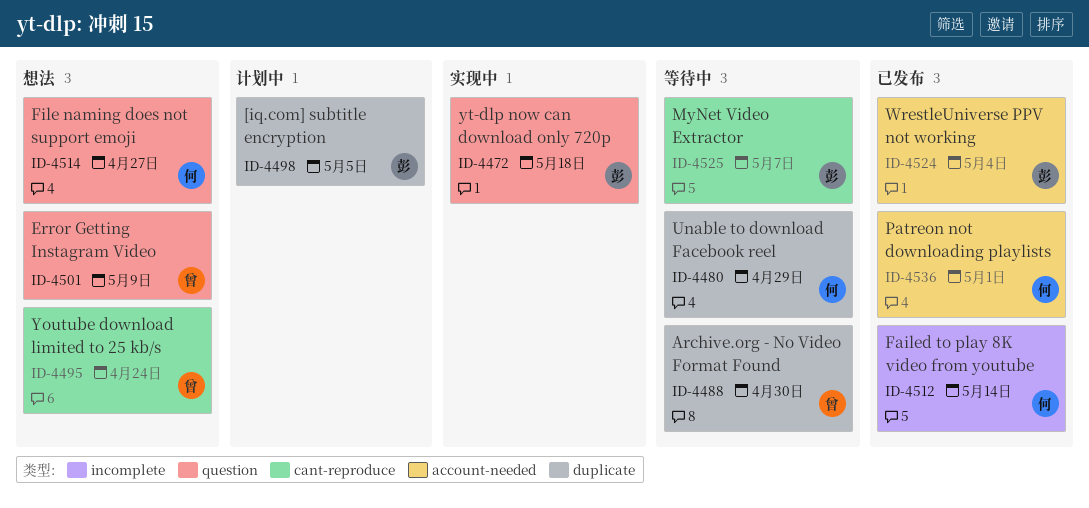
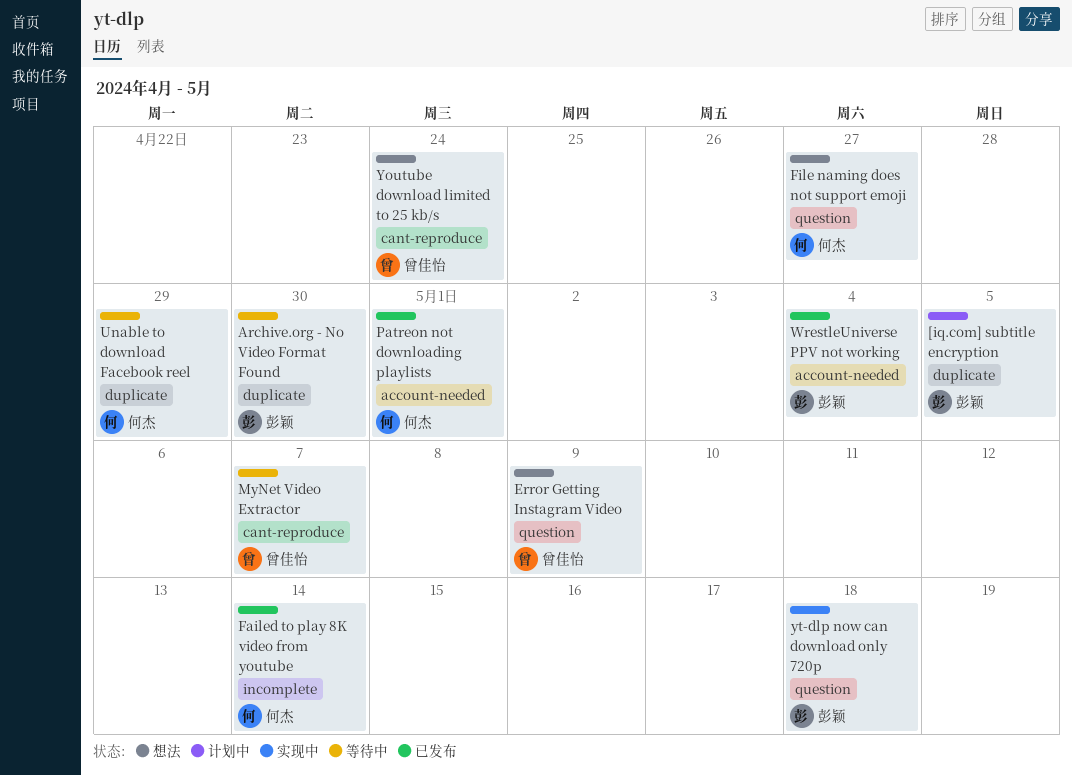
Archive.org - No Video Format Found, owner: 曾佳怡 -> 彭颖
MyNet Video Extractor, owner: 彭颖 -> 曾佳怡

